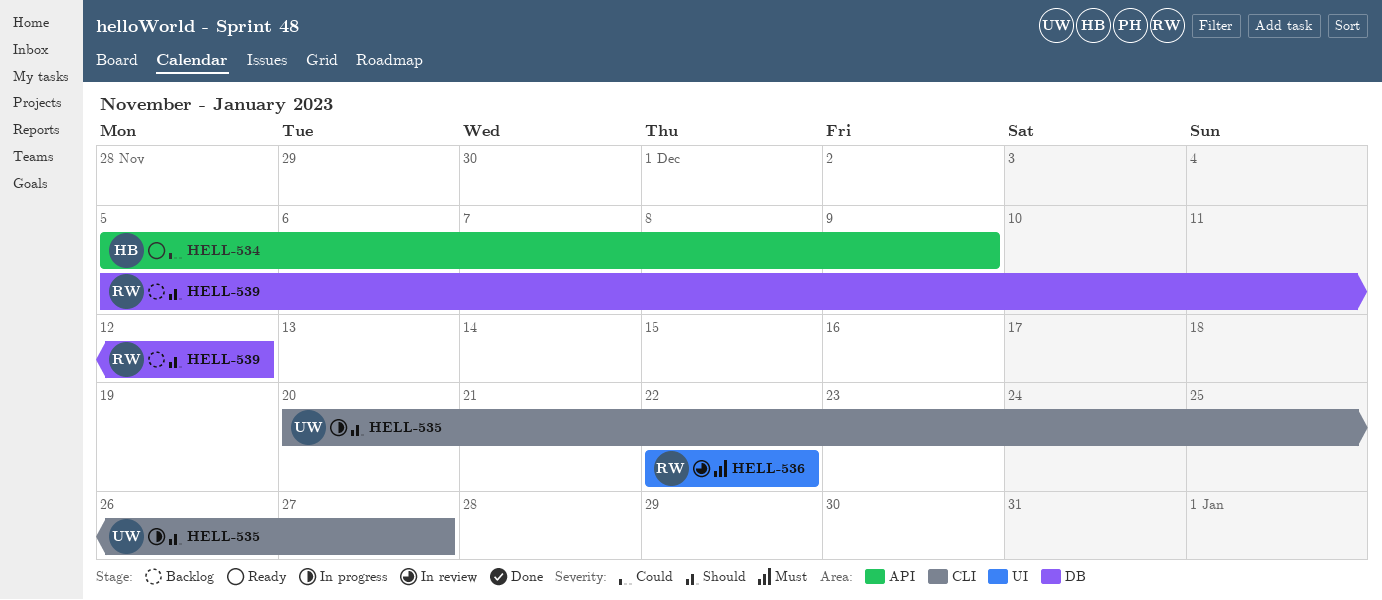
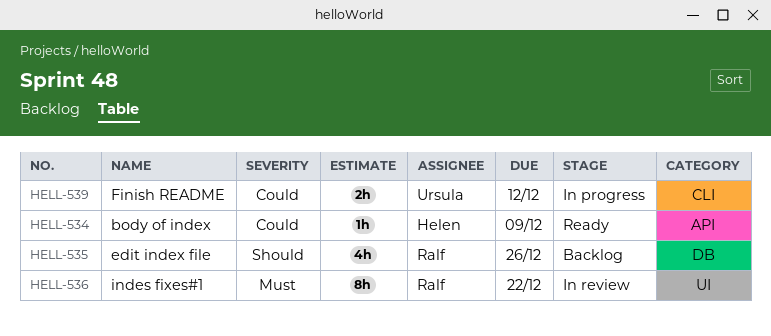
HELL-535, status: In progress -> Backlog
HELL-535, owner: Ursula -> Ralf
HELL-535, label: CLI -> DB
HELL-535, due: Dec 27 -> Dec 26
HELL-539, status: Backlog -> In progress
HELL-539, owner: Ralf -> Ursula
HELL-539, priority: Should -> Could
HELL-539, label: DB -> CLI

